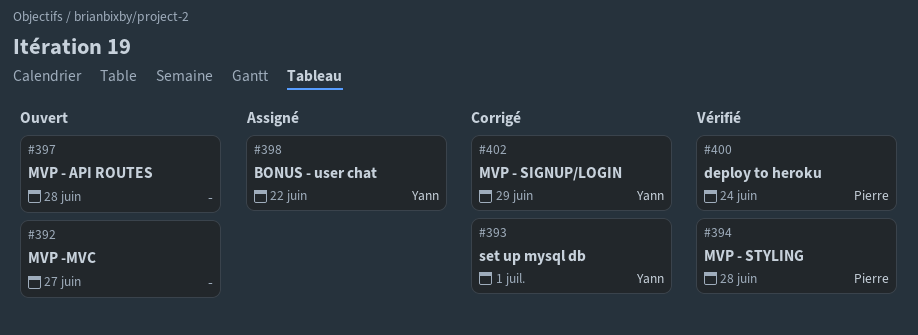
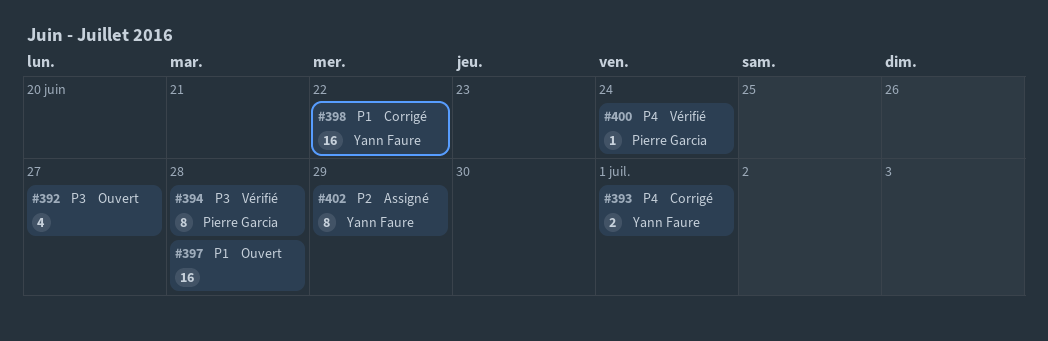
#398, status: Assigné -> Corrigé
#402, status: Corrigé -> Assigné

